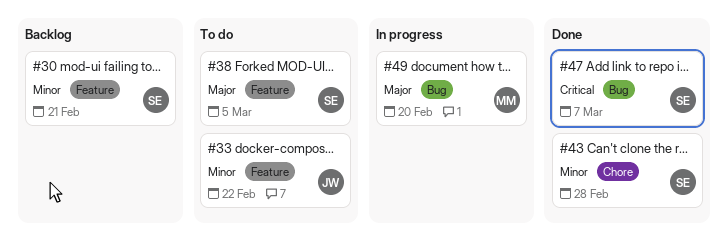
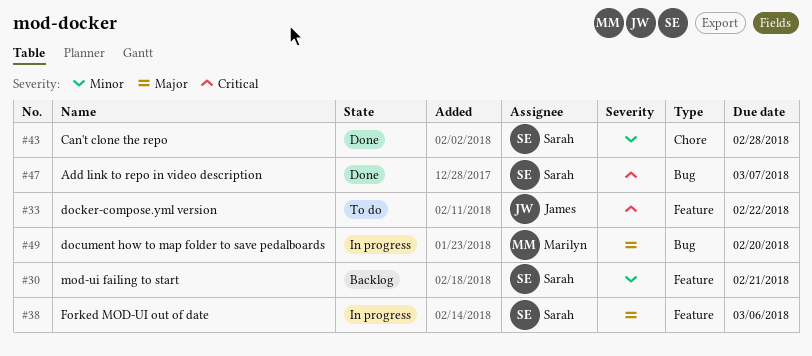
#33, priority: Minor -> Critical
#38, status: To do -> In progress
#38, due: Mar 5 -> Mar 6

